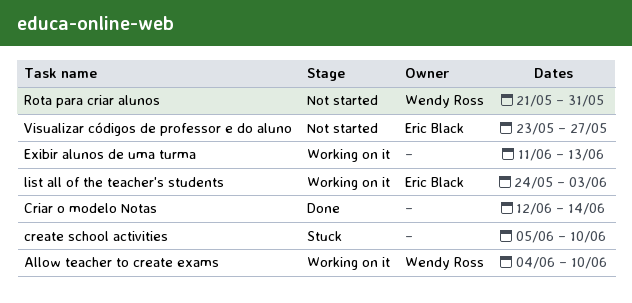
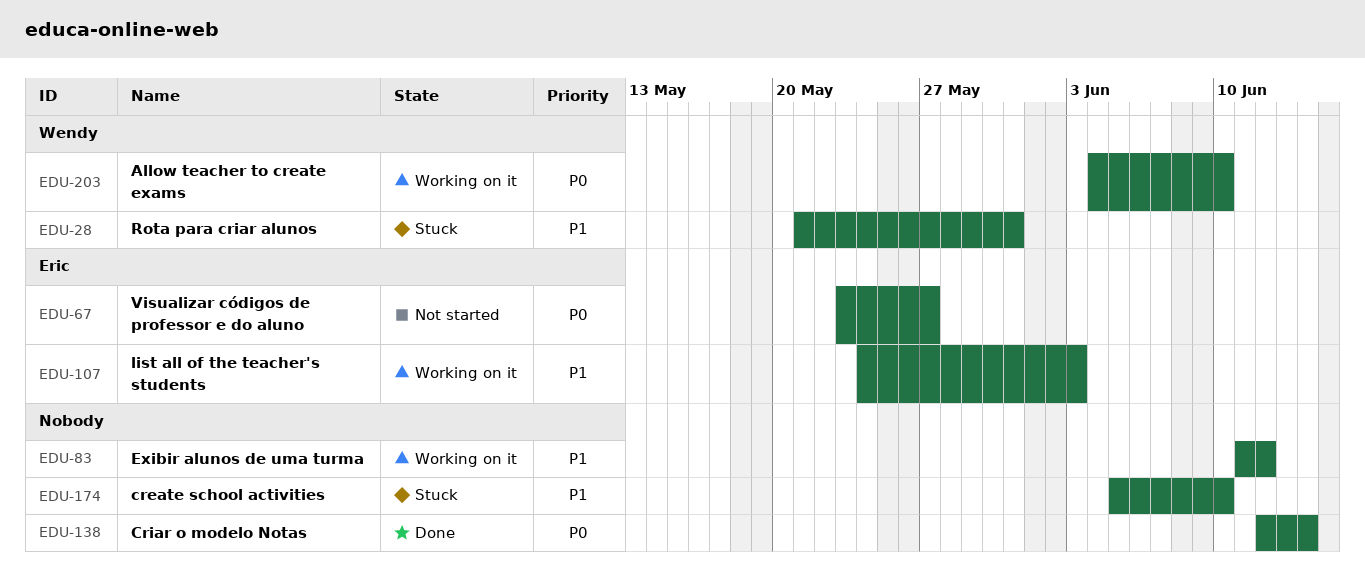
Exibir alunos de uma turma, due: Jun 13 -> Jun 12
Rota para criar alunos, status: Not started -> Stuck

